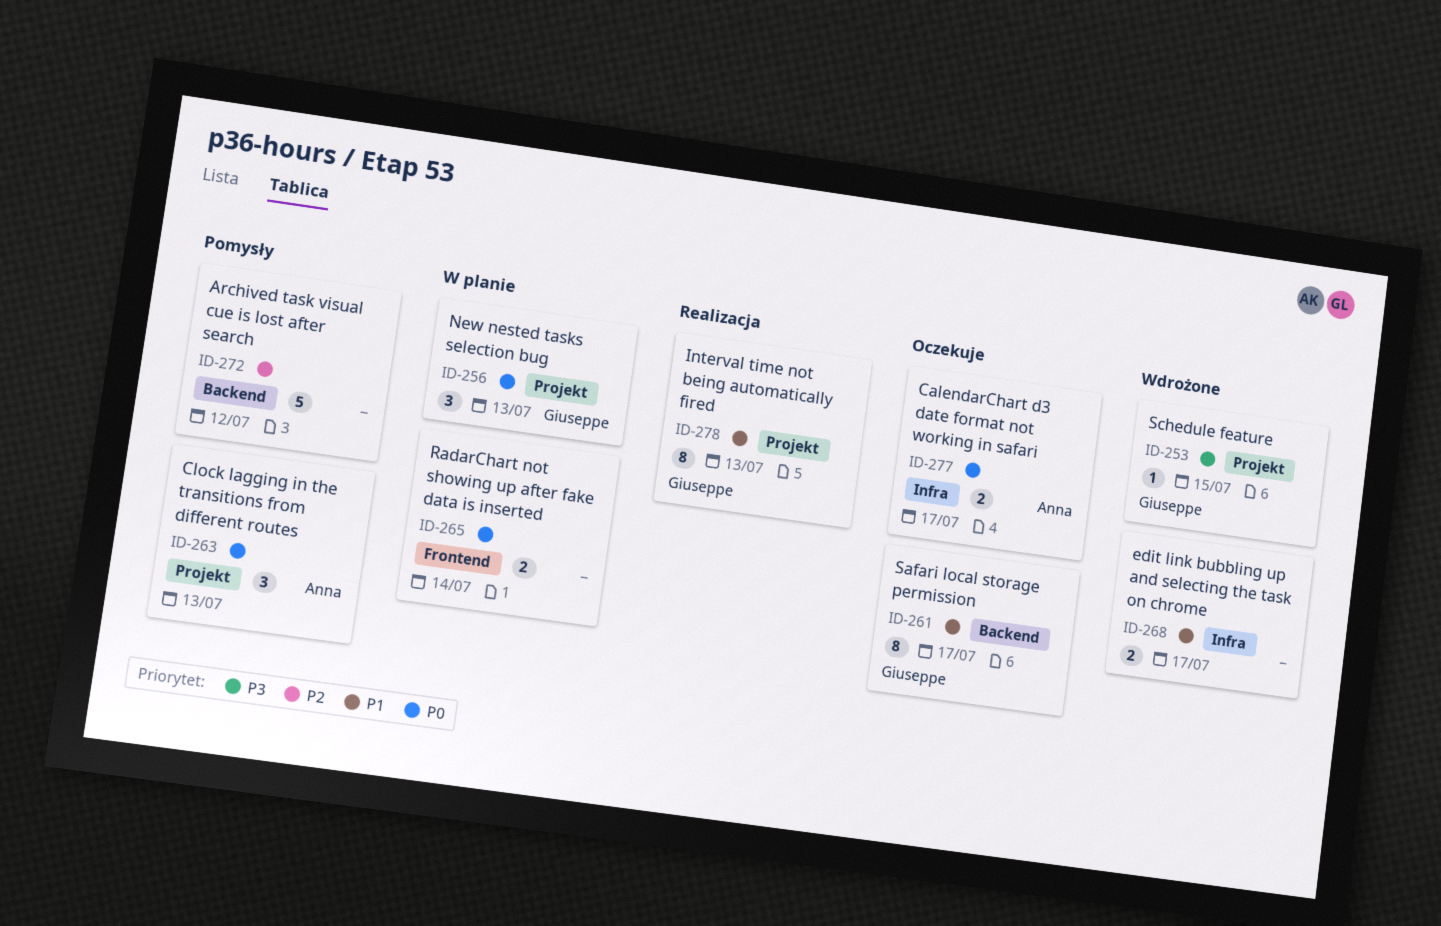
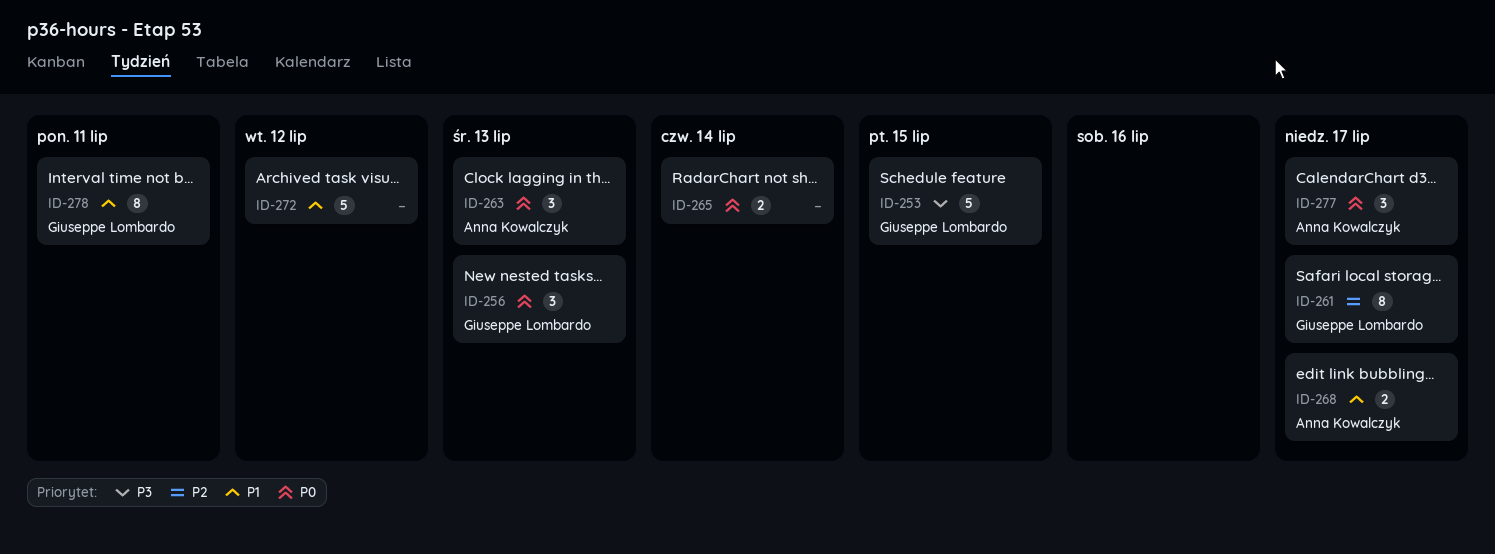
ID-253, estimate: 1 -> 5
ID-261, priority: P1 -> P2
ID-268, owner: none -> Anna Kowalczyk
ID-272, priority: P2 -> P1
ID-277, estimate: 2 -> 3
ID-278, due: Jul 13 -> Jul 11

